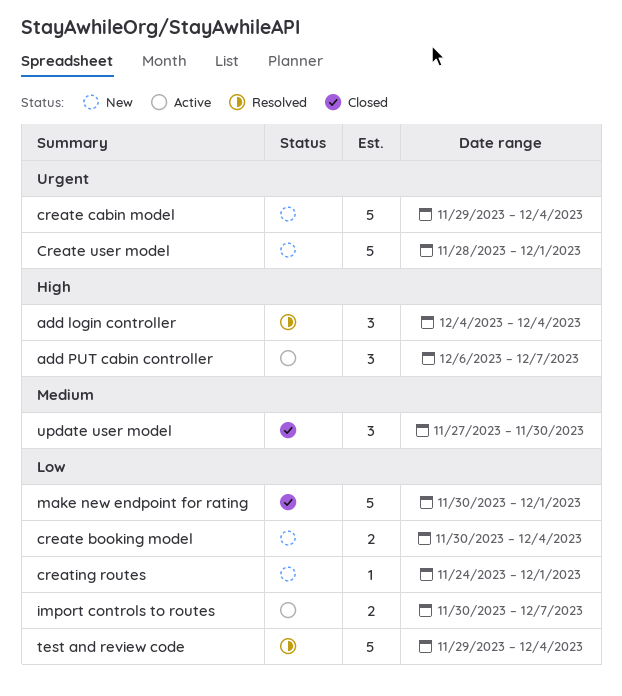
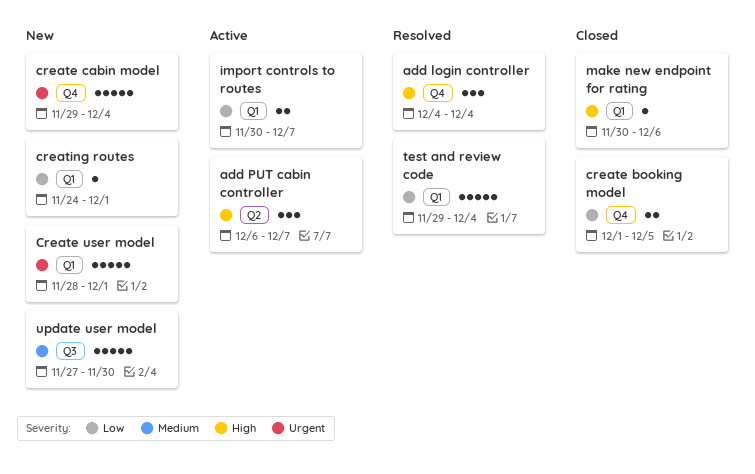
create booking model, status: New -> Closed
create booking model, start: Nov 30 -> Dec 1
create booking model, due: Dec 4 -> Dec 5
make new endpoint for rating, priority: Low -> High
make new endpoint for rating, estimate: 5 -> 1
make new endpoint for rating, due: Dec 1 -> Dec 6
update user model, status: Closed -> New
update user model, estimate: 3 -> 5

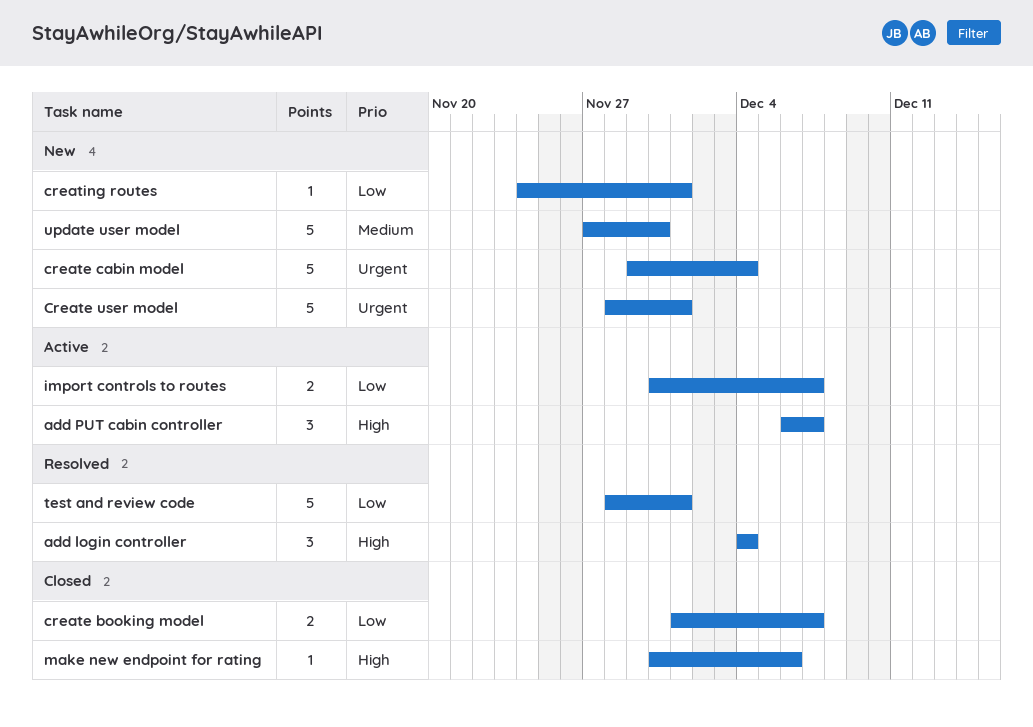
create booking model, due: Dec 5 -> Dec 7
test and review code, start: Nov 29 -> Nov 28
test and review code, due: Dec 4 -> Dec 1

